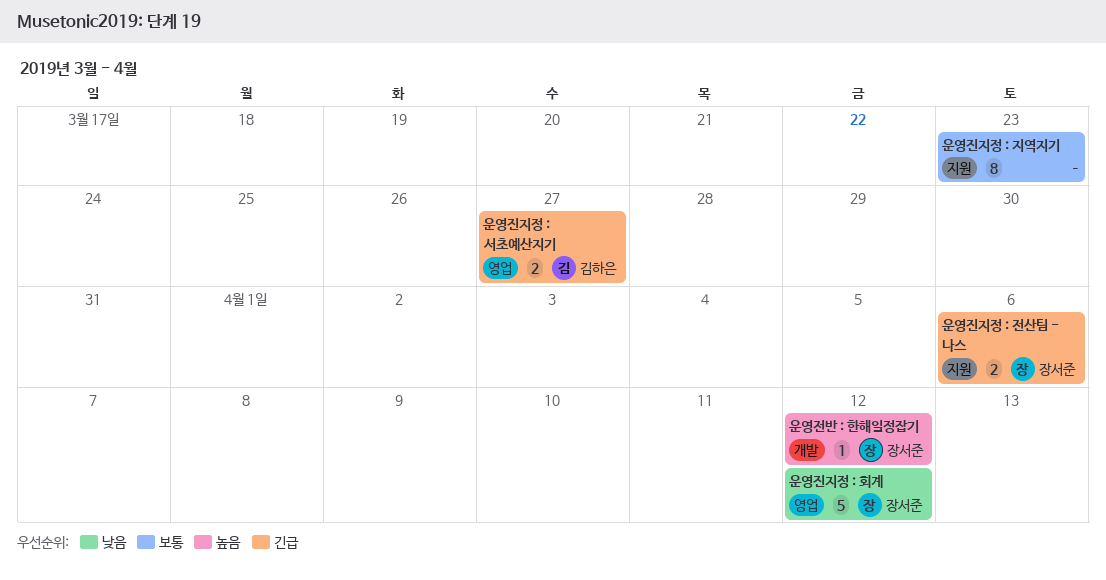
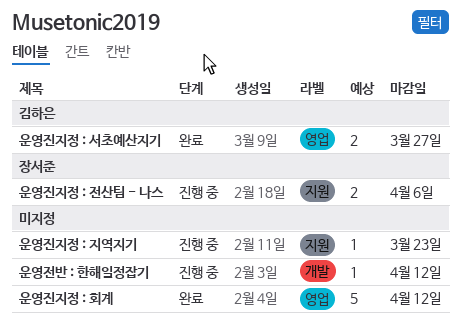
운영전반 : 한해일정잡기, owner: 장서준 -> none
운영진지정 : 지역지기, estimate: 8 -> 1
운영진지정 : 회계, owner: 장서준 -> none

